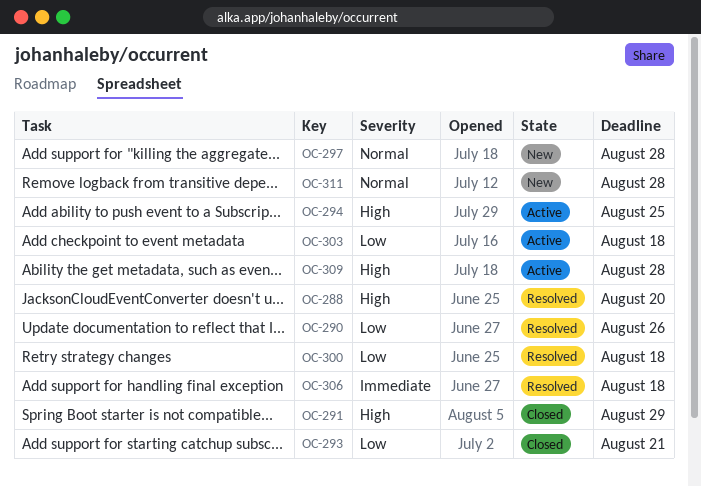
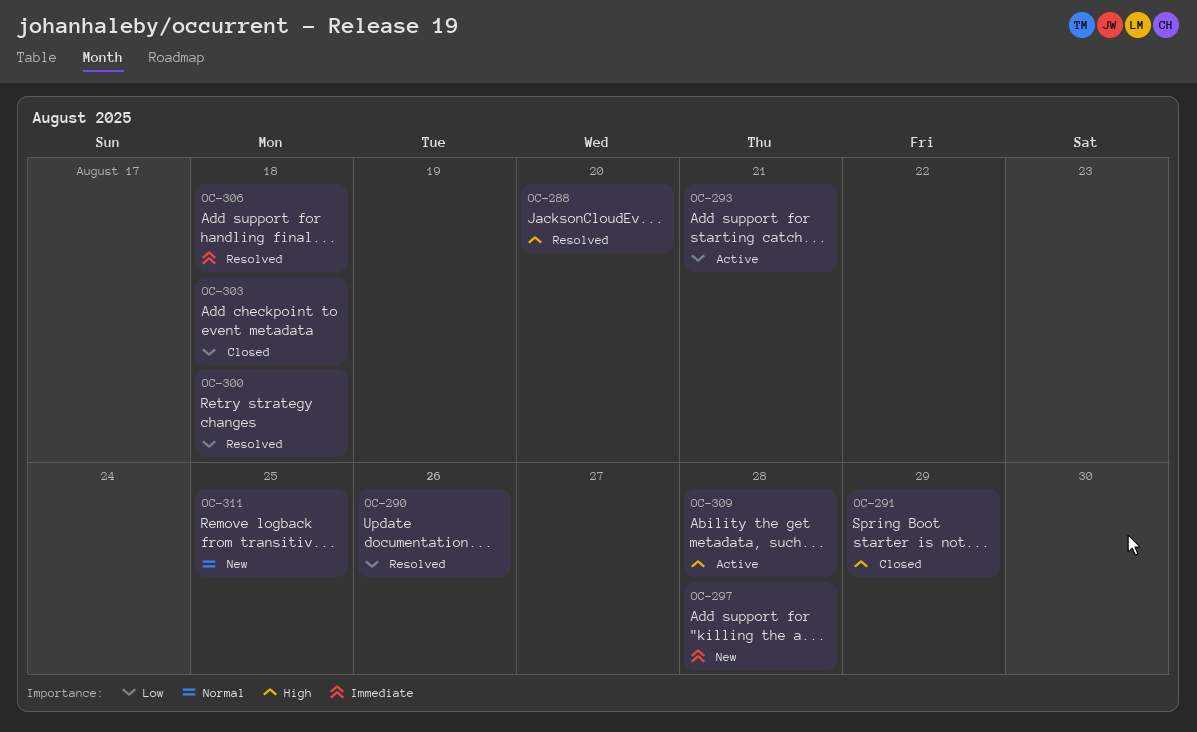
OC-293, status: Closed -> Active
OC-294: present -> none
OC-297, priority: Normal -> Immediate
OC-303, status: Active -> Closed
OC-311, due: Aug 28 -> Aug 25

